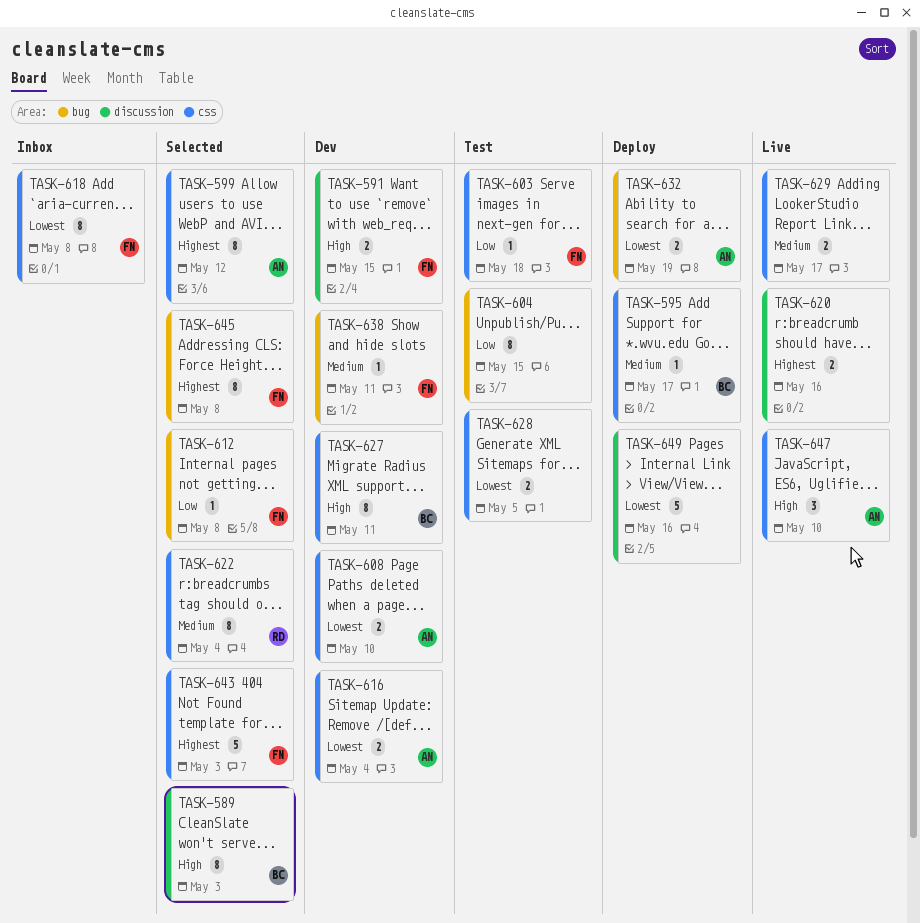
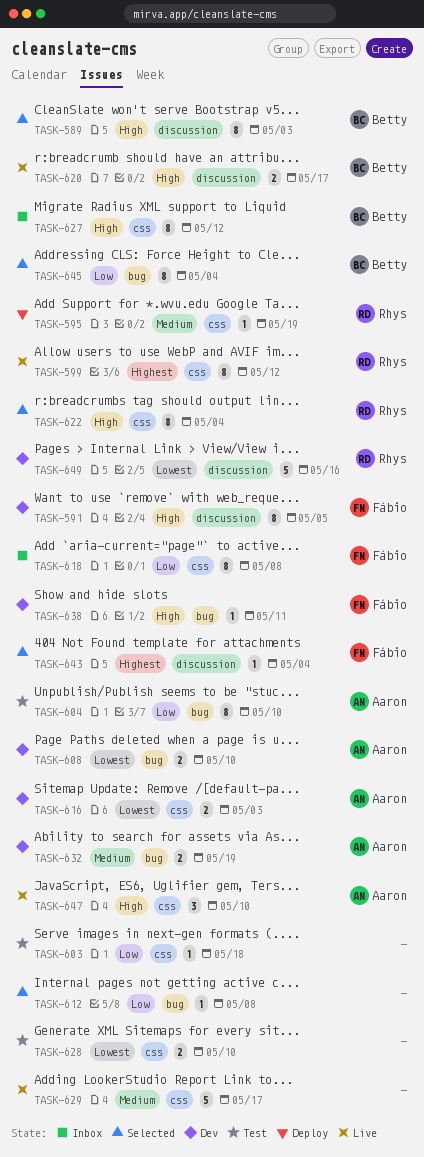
TASK-591, estimate: 2 -> 8
TASK-591, due: May 15 -> May 5
TASK-595, owner: Betty -> Rhys
TASK-595, due: May 17 -> May 19
TASK-599, status: Selected -> Live
TASK-599, owner: Aaron -> Rhys
TASK-603, owner: Fábio -> none
TASK-604, owner: none -> Aaron
TASK-604, due: May 15 -> May 10
TASK-608, label: css -> bug
TASK-612, owner: Fábio -> none
TASK-616, due: May 4 -> May 3
TASK-618, priority: Lowest -> Low
TASK-620, owner: none -> Betty
TASK-620, priority: Highest -> High
TASK-620, due: May 16 -> May 17
TASK-622, priority: Medium -> High
TASK-627, status: Dev -> Inbox
TASK-627, due: May 11 -> May 12
TASK-628, due: May 5 -> May 10
TASK-629, estimate: 2 -> 5
TASK-632, status: Deploy -> Dev
TASK-632, priority: Lowest -> Medium
TASK-638, priority: Medium -> High
TASK-643, label: css -> discussion
TASK-643, estimate: 5 -> 1
TASK-643, due: May 3 -> May 4
TASK-645, owner: Fábio -> Betty
TASK-645, priority: Highest -> Low
TASK-645, due: May 8 -> May 4
TASK-649, status: Deploy -> Dev
TASK-649, owner: none -> Rhys

